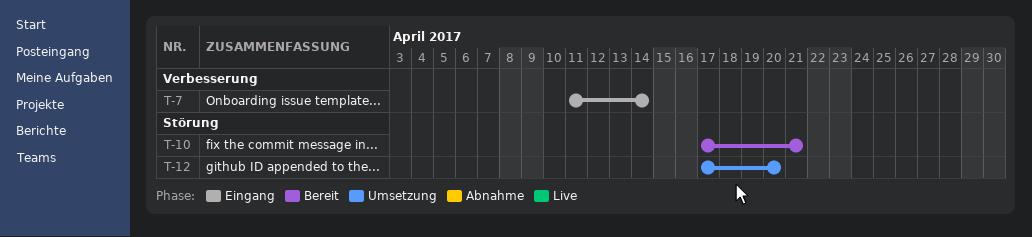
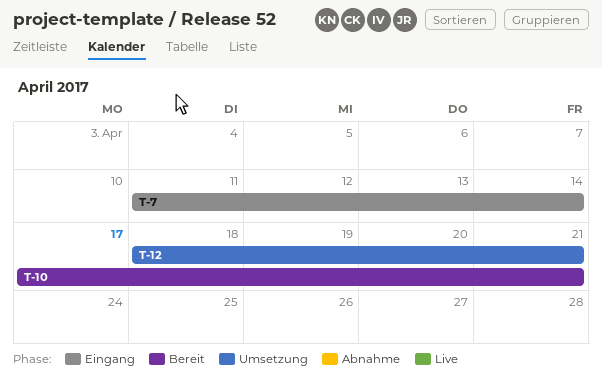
T-12, start: Apr 17 -> Apr 18
T-12, due: Apr 20 -> Apr 21

